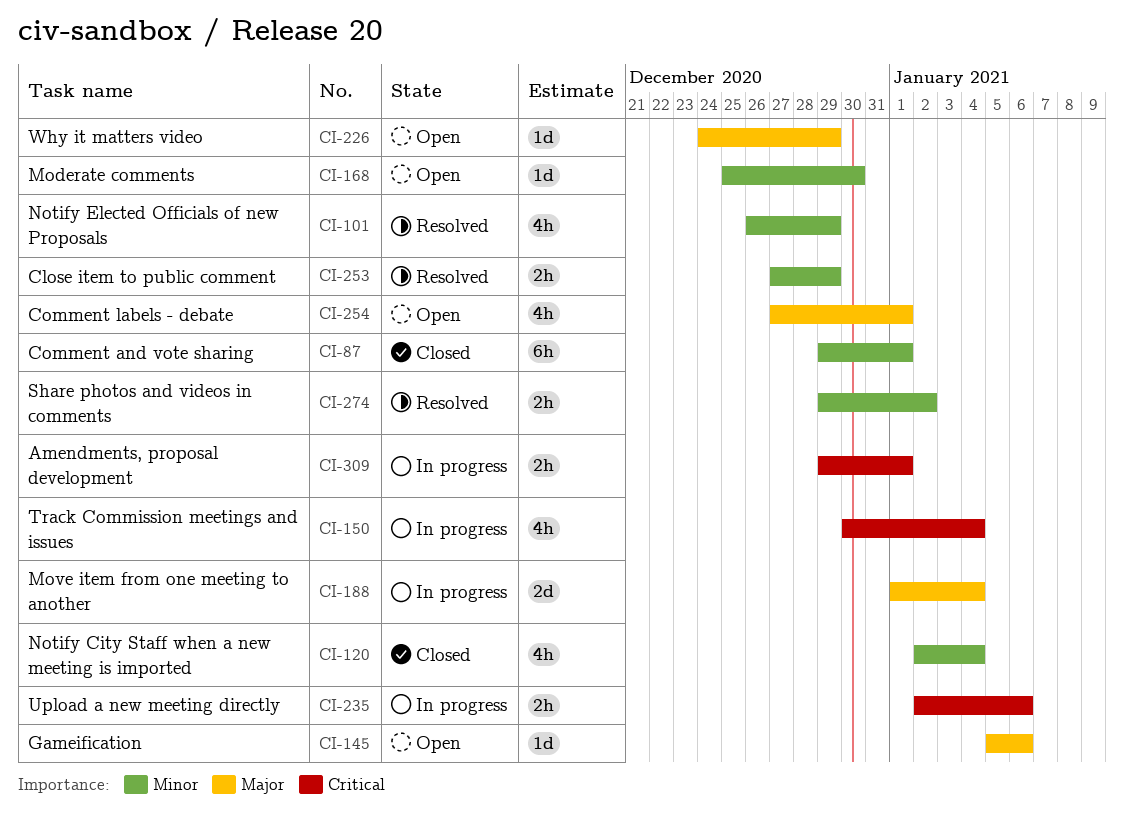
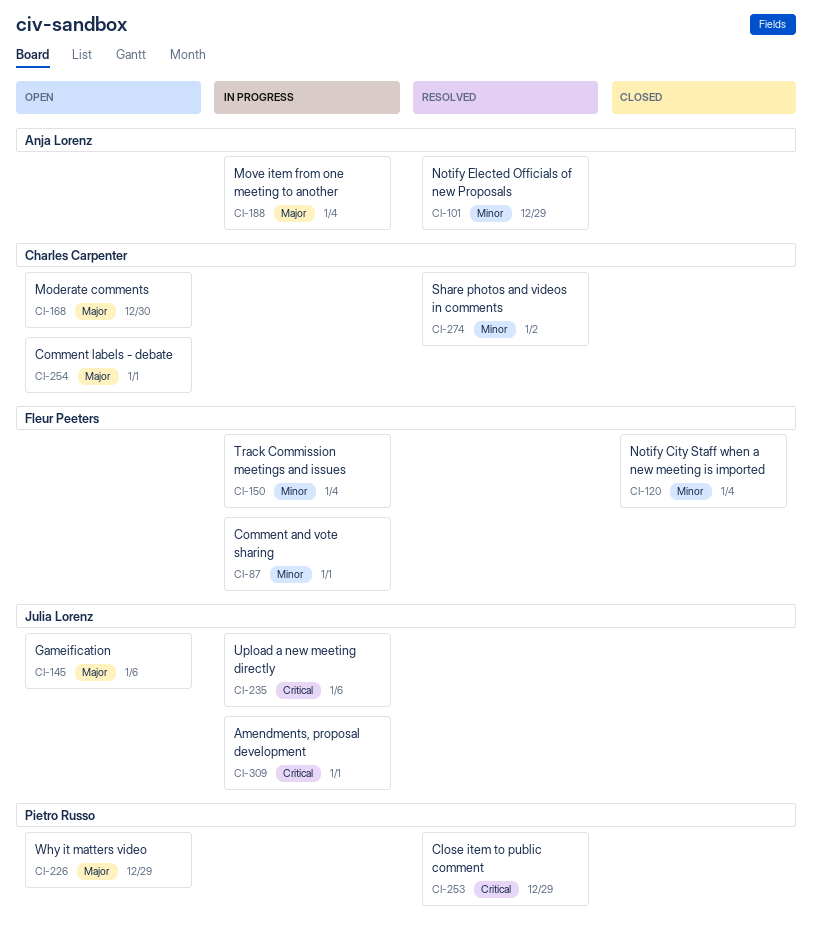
CI-87, status: Closed -> In progress
CI-150, priority: Critical -> Minor
CI-168, priority: Minor -> Major
CI-253, priority: Minor -> Critical

